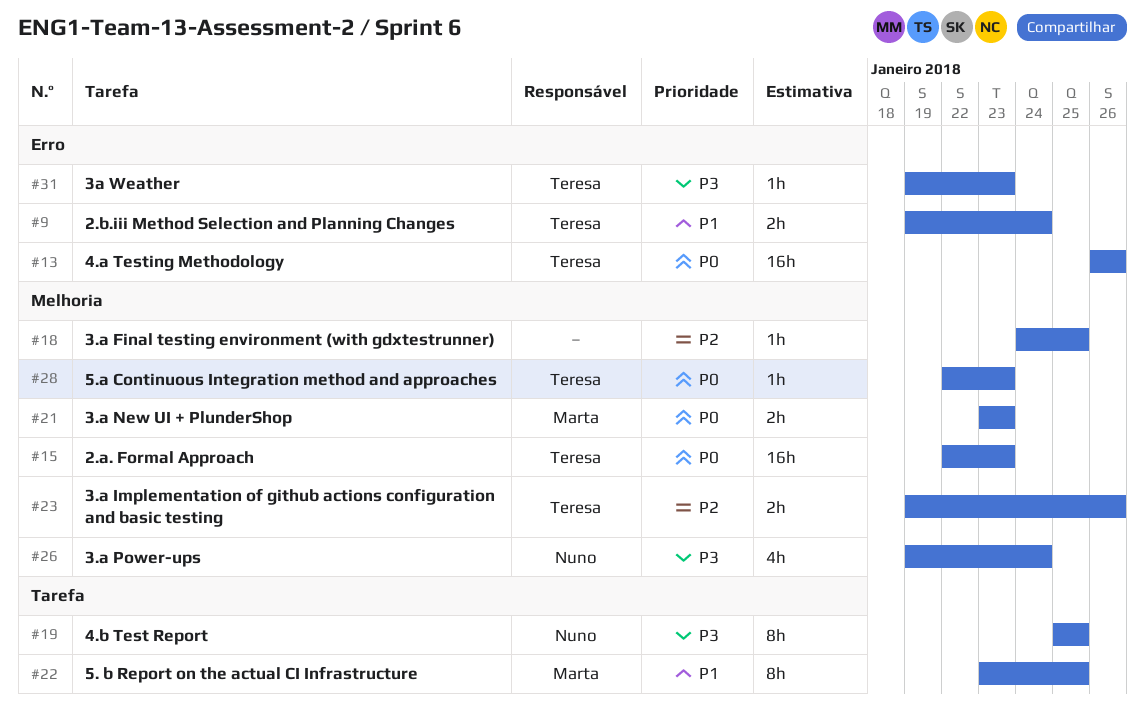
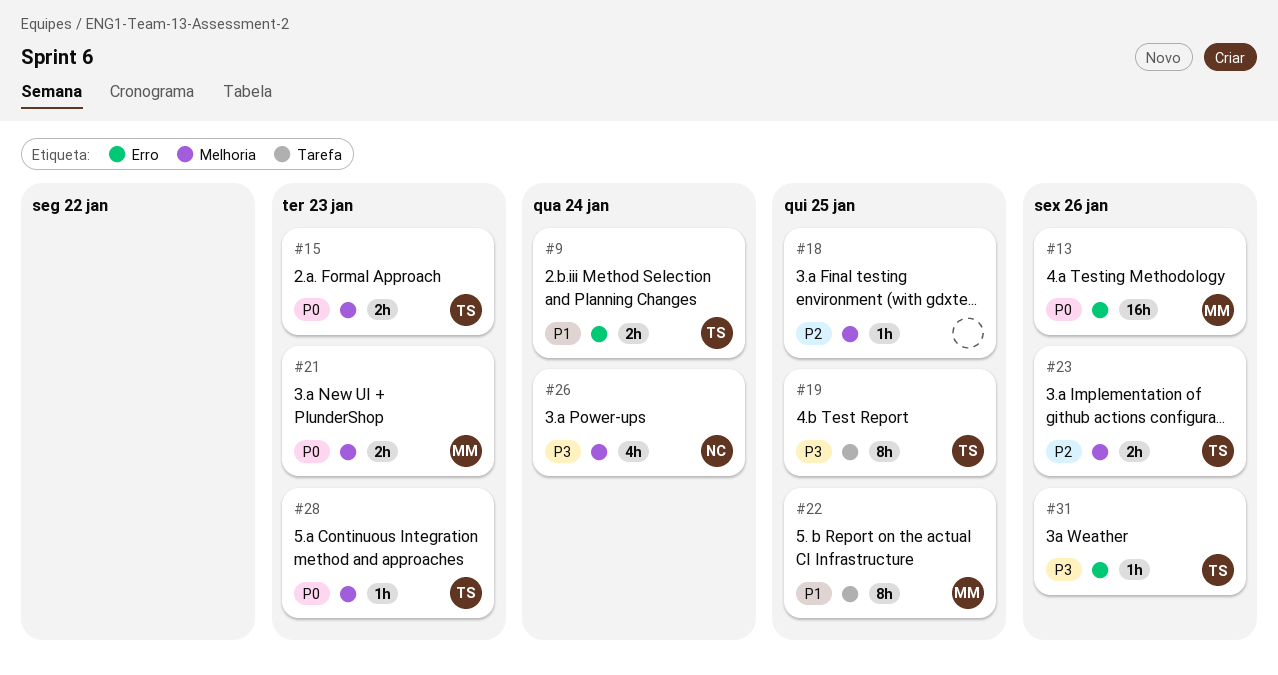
#13, owner: Teresa -> Marta
#15, estimate: 16h -> 2h
#19, owner: Nuno -> Teresa
#31, due: Jan 23 -> Jan 26

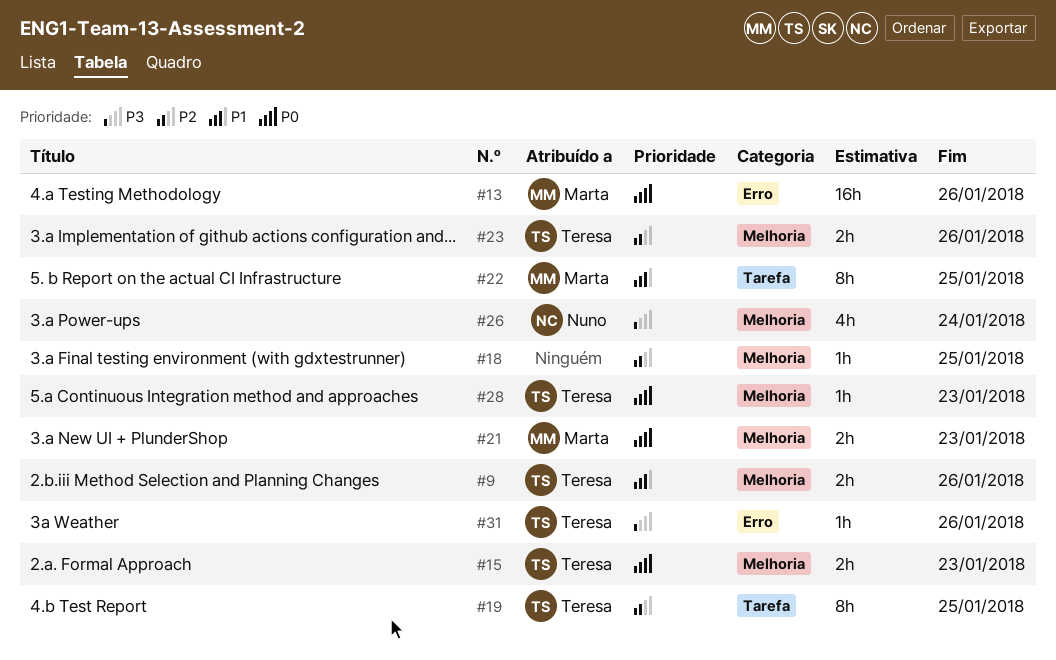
#9, label: Erro -> Melhoria
#9, due: Jan 24 -> Jan 26
#19, priority: P3 -> P2

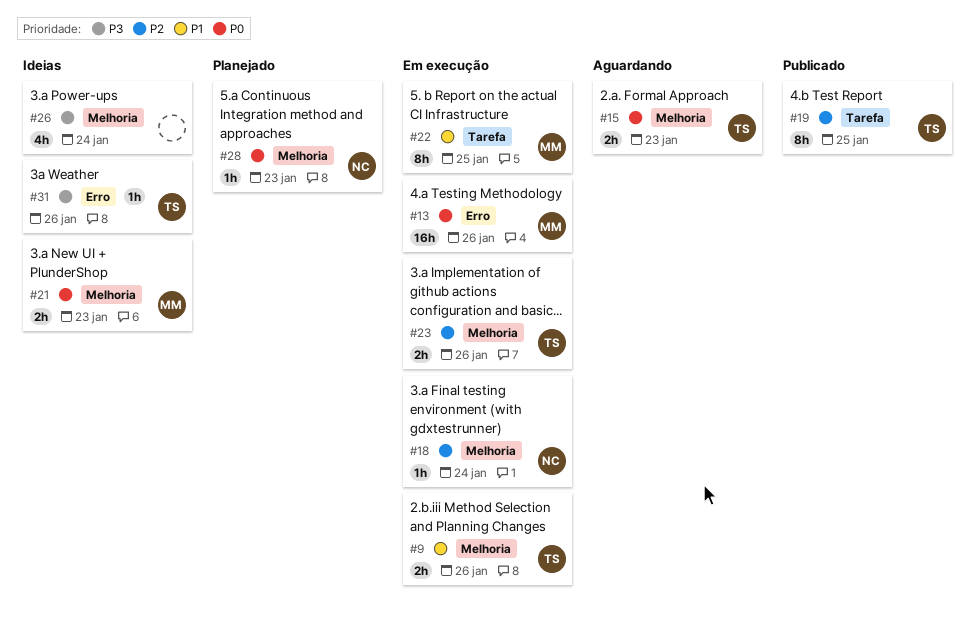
#18, owner: none -> Nuno
#18, due: Jan 25 -> Jan 24
#26, owner: Nuno -> none
#28, owner: Teresa -> Nuno

